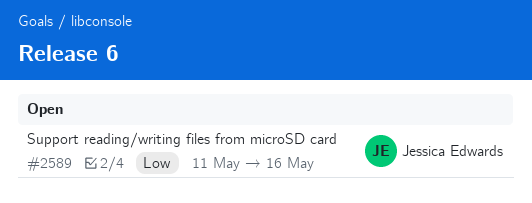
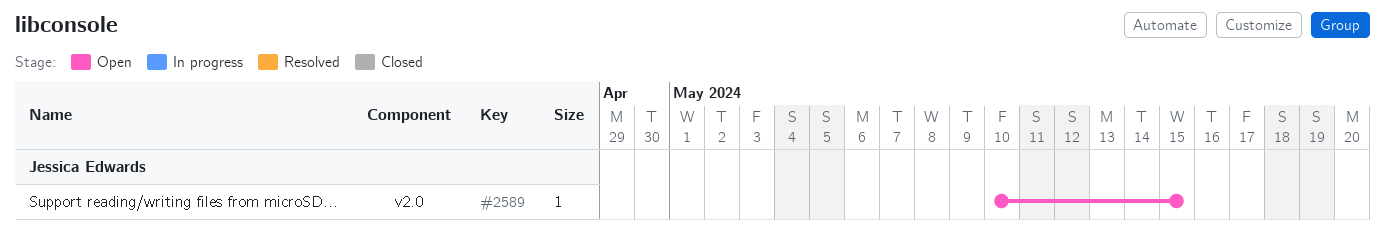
#2589, start: May 11 -> May 10
#2589, due: May 16 -> May 15

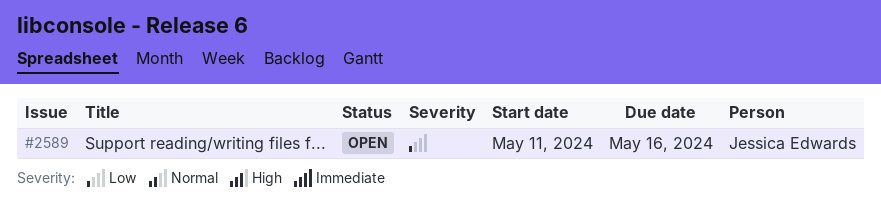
#2589, start: May 10 -> May 11
#2589, due: May 15 -> May 16

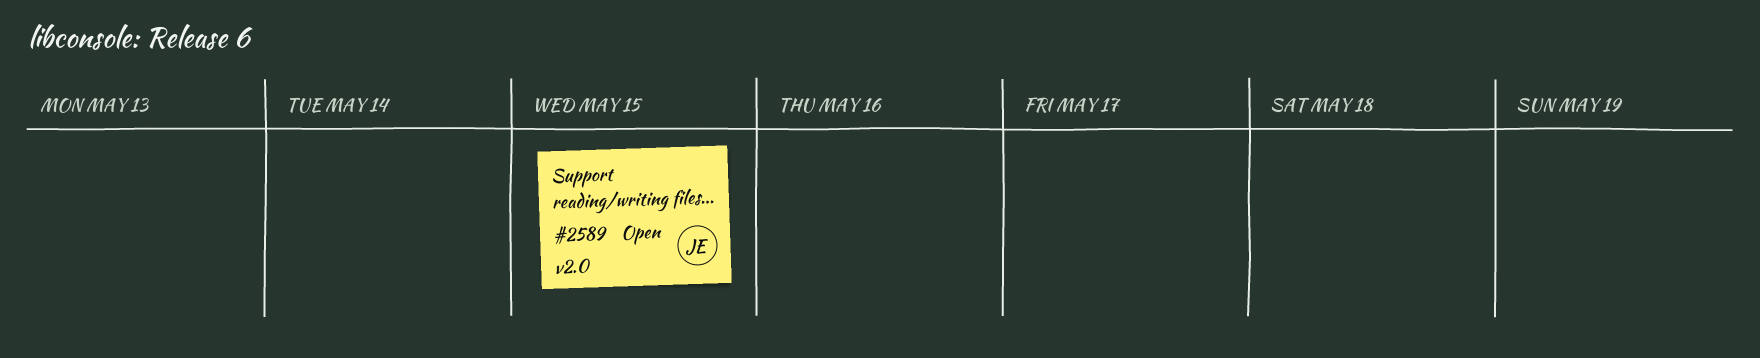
#2589, due: May 16 -> May 15

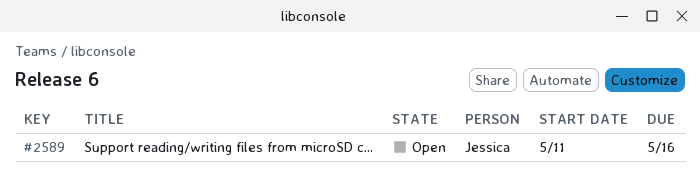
#2589, due: May 15 -> May 16

